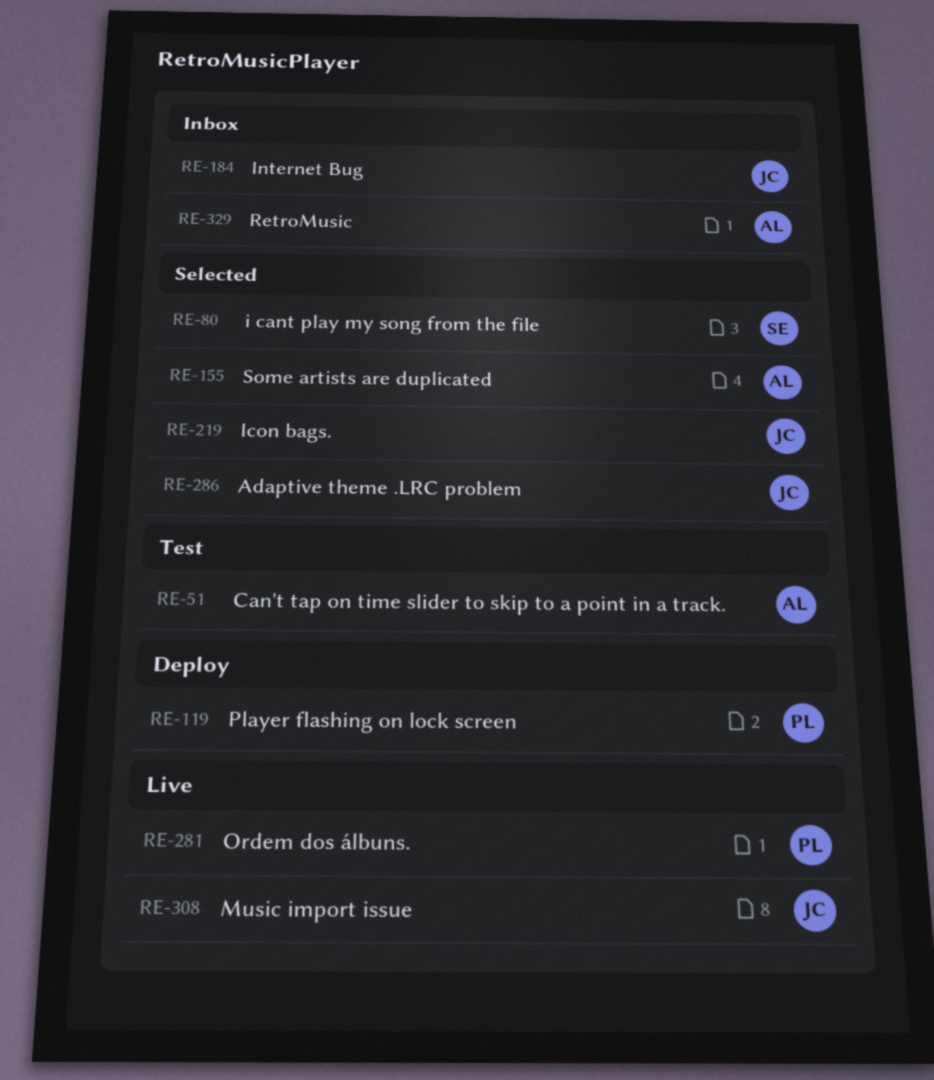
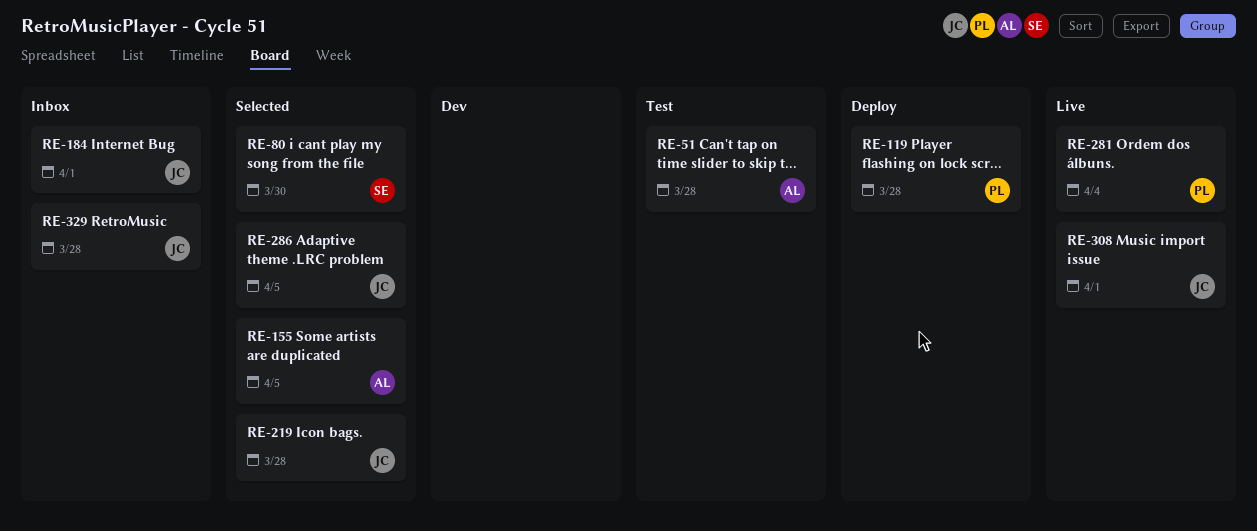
RE-329, owner: AL -> JC

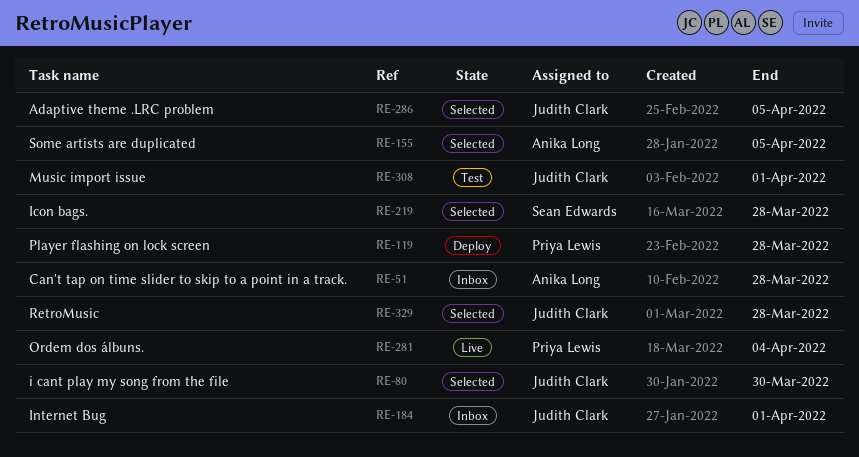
RE-51, status: Test -> Inbox
RE-80, owner: Sean Edwards -> Judith Clark
RE-219, owner: Judith Clark -> Sean Edwards
RE-308, status: Live -> Test
RE-329, status: Inbox -> Selected

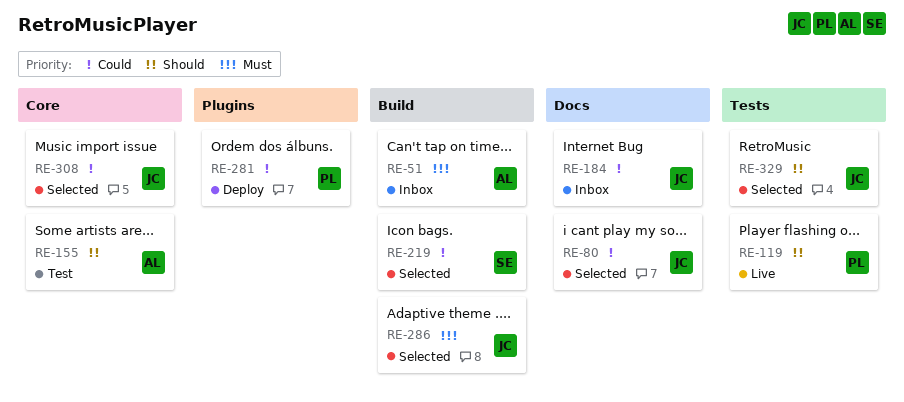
RE-119, status: Deploy -> Live
RE-155, status: Selected -> Test
RE-281, status: Live -> Deploy
RE-308, status: Test -> Selected

